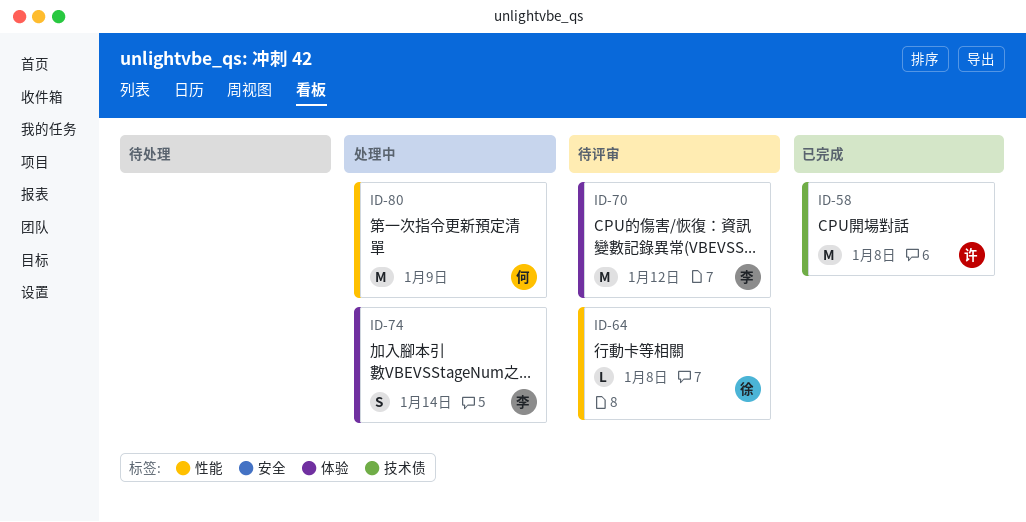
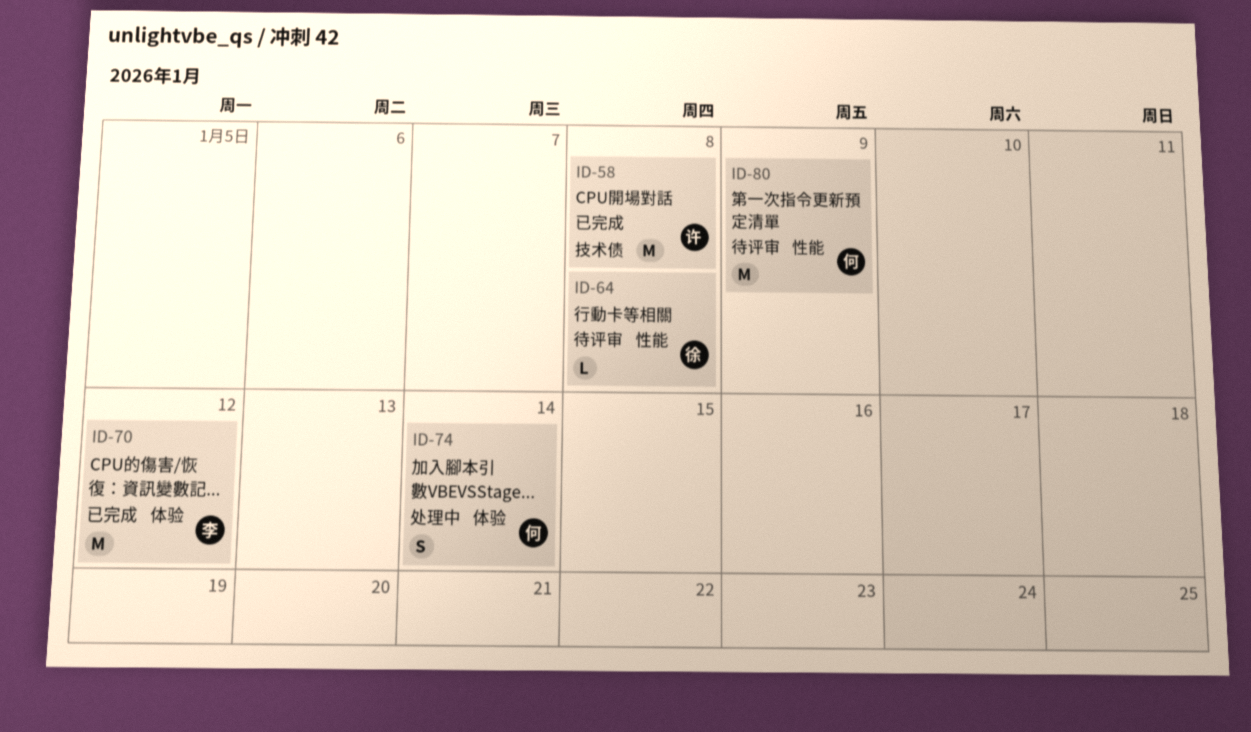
ID-70, status: 待评审 -> 已完成
ID-74, owner: 李 -> 何
ID-80, status: 处理中 -> 待评审

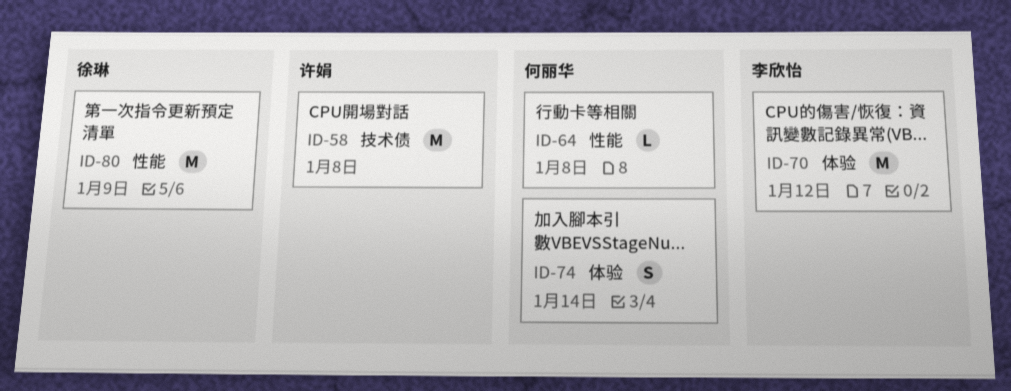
ID-64, owner: 徐琳 -> 何丽华
ID-80, owner: 何丽华 -> 徐琳

